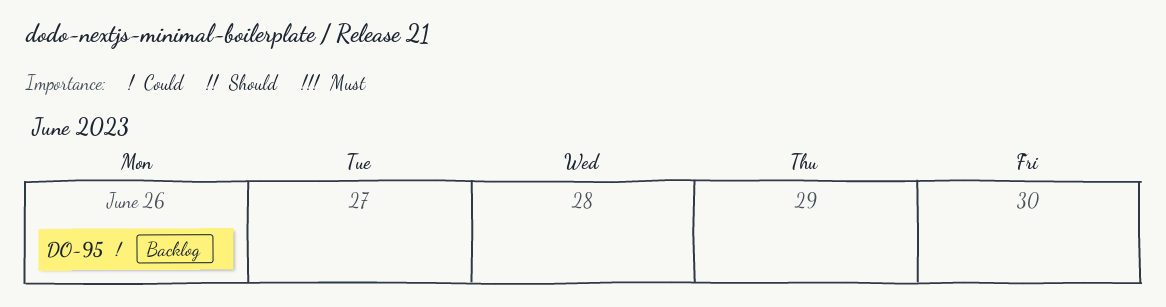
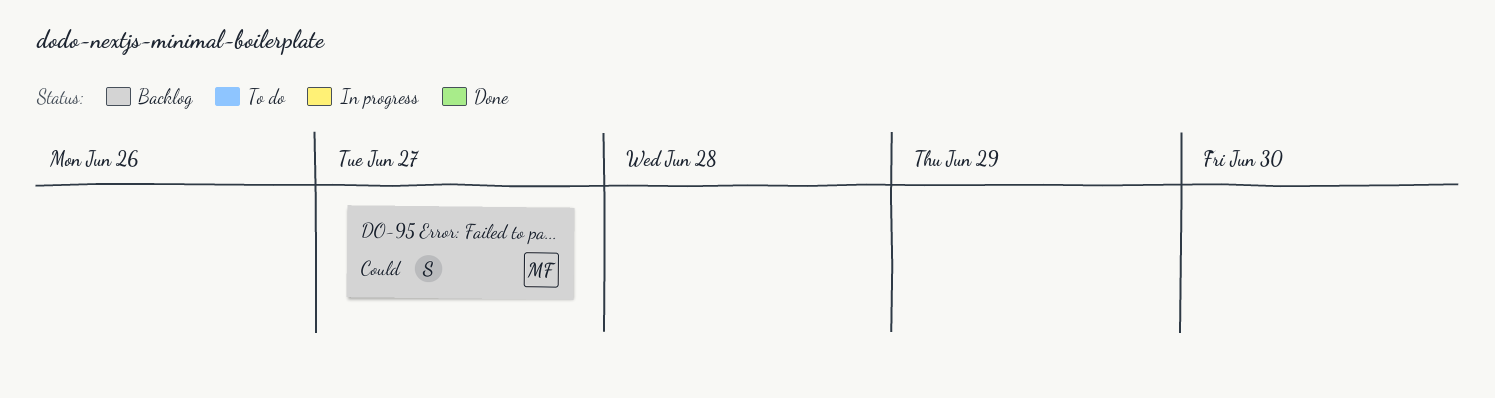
DO-95, due: Jun 26 -> Jun 27

